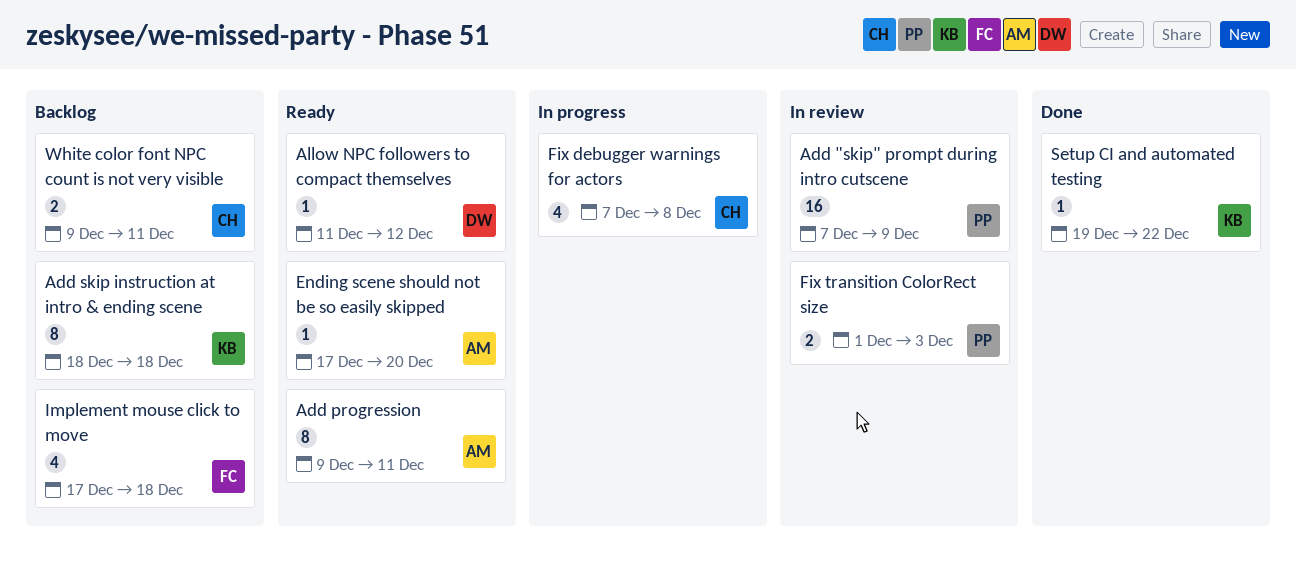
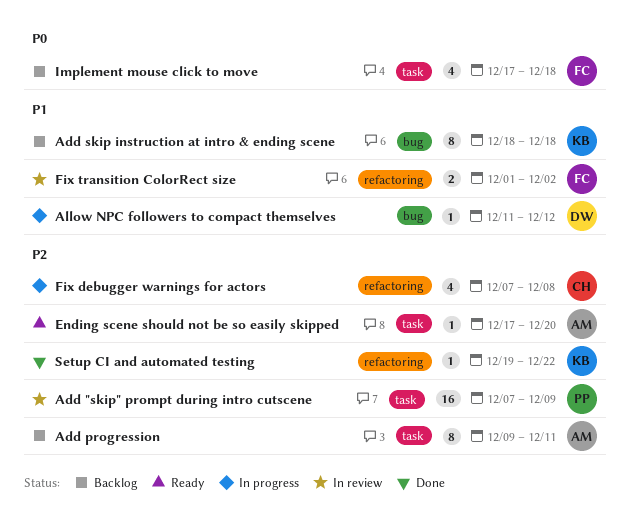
Add progression, status: Ready -> Backlog
Allow NPC followers to compact themselves, status: Ready -> In progress
Fix transition ColorRect size, owner: PP -> FC
Fix transition ColorRect size, due: Dec 3 -> Dec 2
White color font NPC count is not very visible: present -> none

